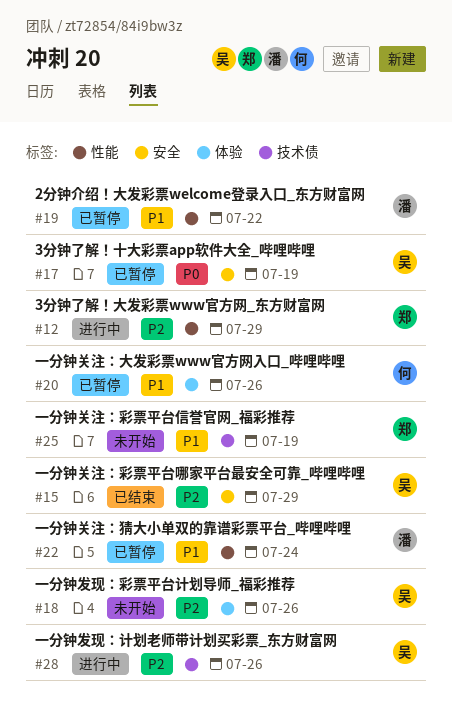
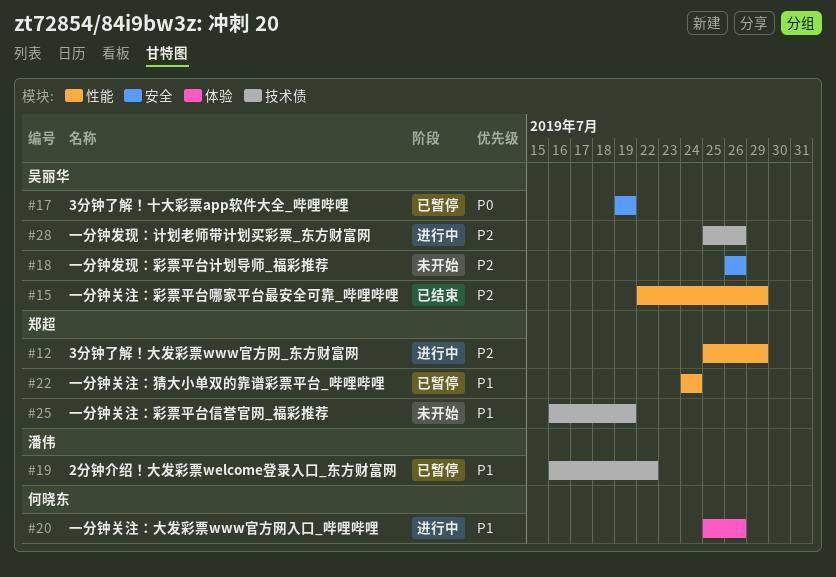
#15, label: 安全 -> 性能
#18, label: 体验 -> 安全
#19, label: 性能 -> 技术债
#20, status: 已暂停 -> 进行中
#22, owner: 潘伟 -> 郑超

